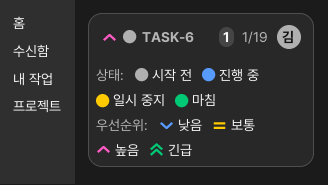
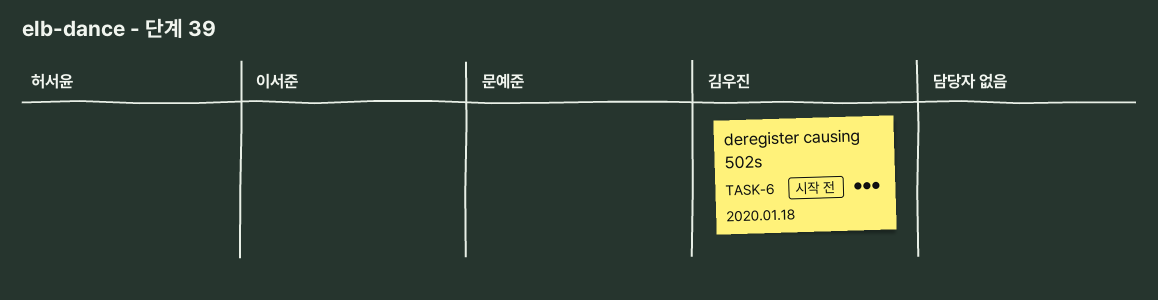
TASK-6, estimate: 1 -> 3
TASK-6, due: Jan 19 -> Jan 18

